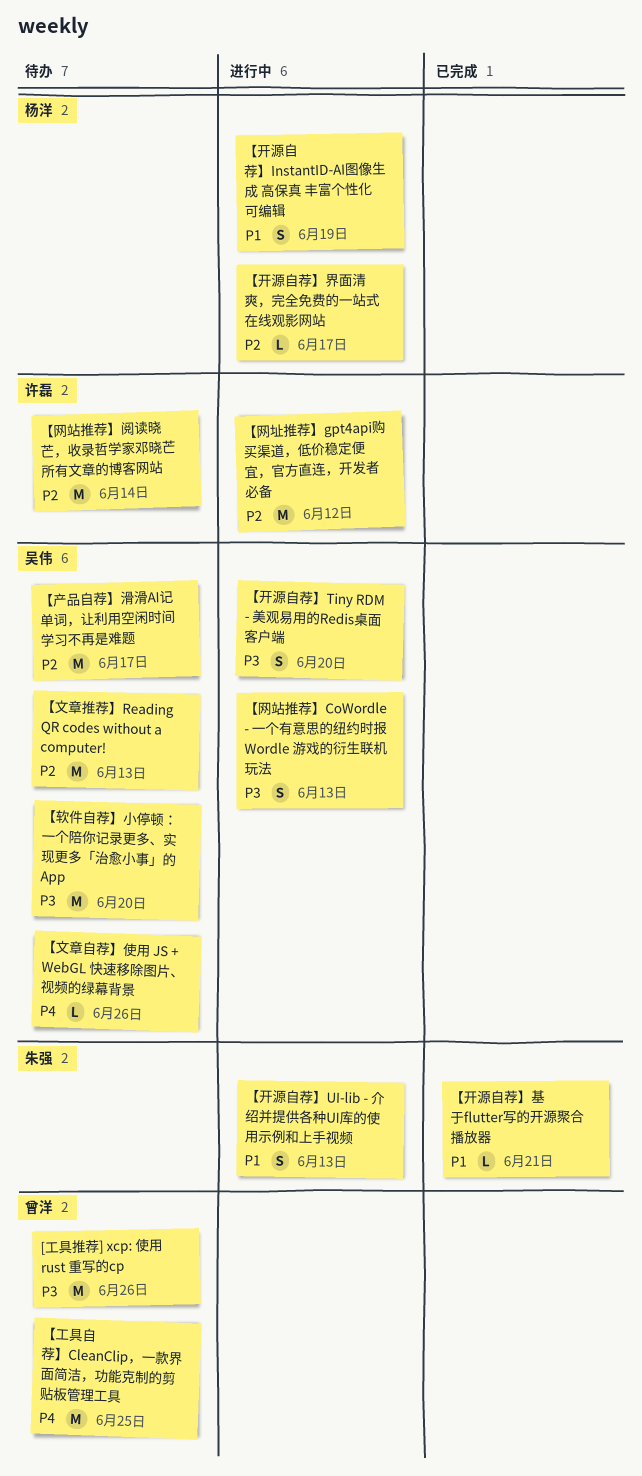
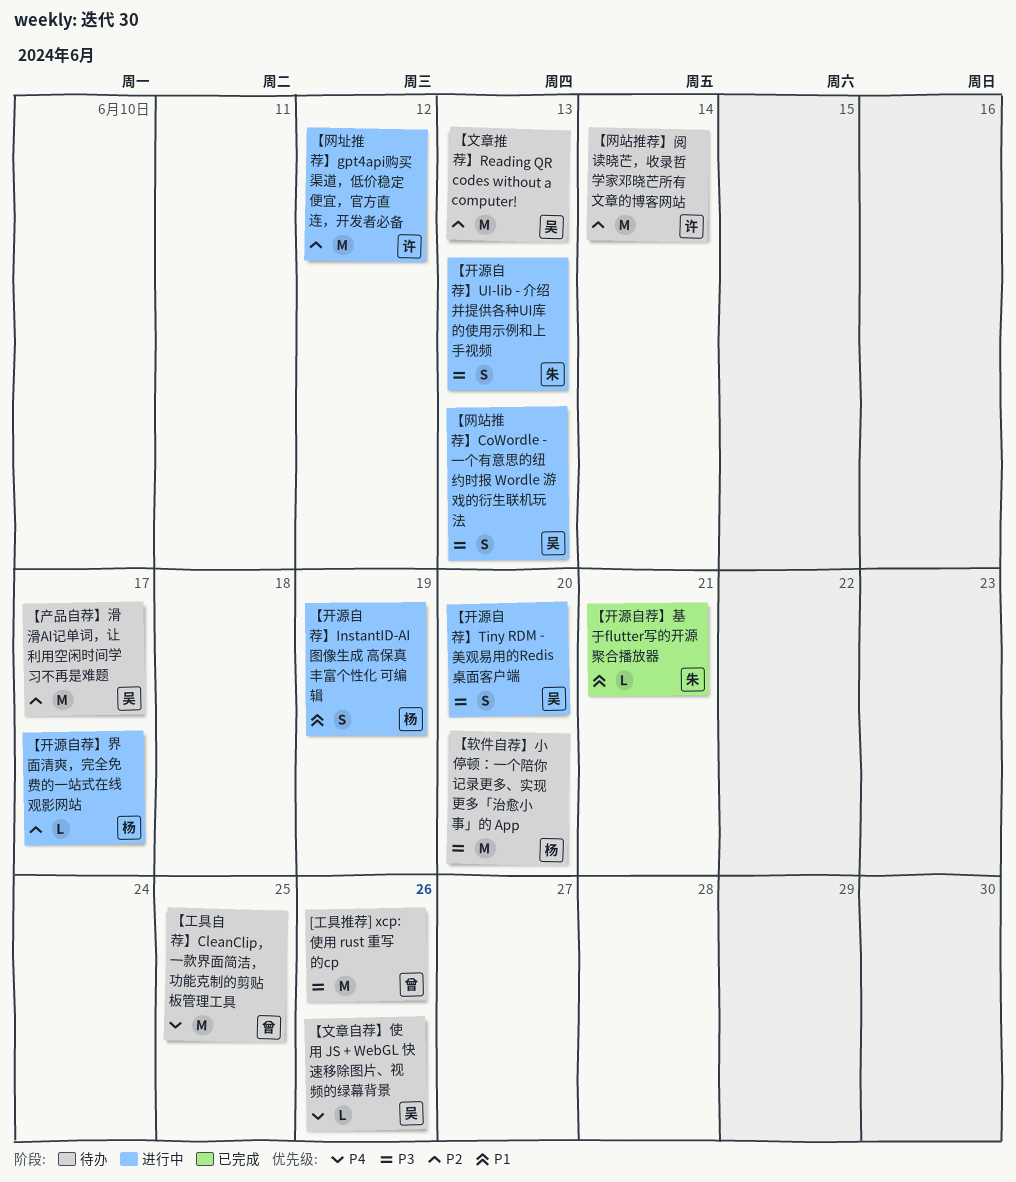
【开源自荐】UI-lib - 介绍并提供各种UI库的使用示例和上手视频, priority: P1 -> P3
【软件自荐】小停顿：一个陪你记录更多、实现更多「治愈小事」的 App, owner: 吴伟 -> 杨洋

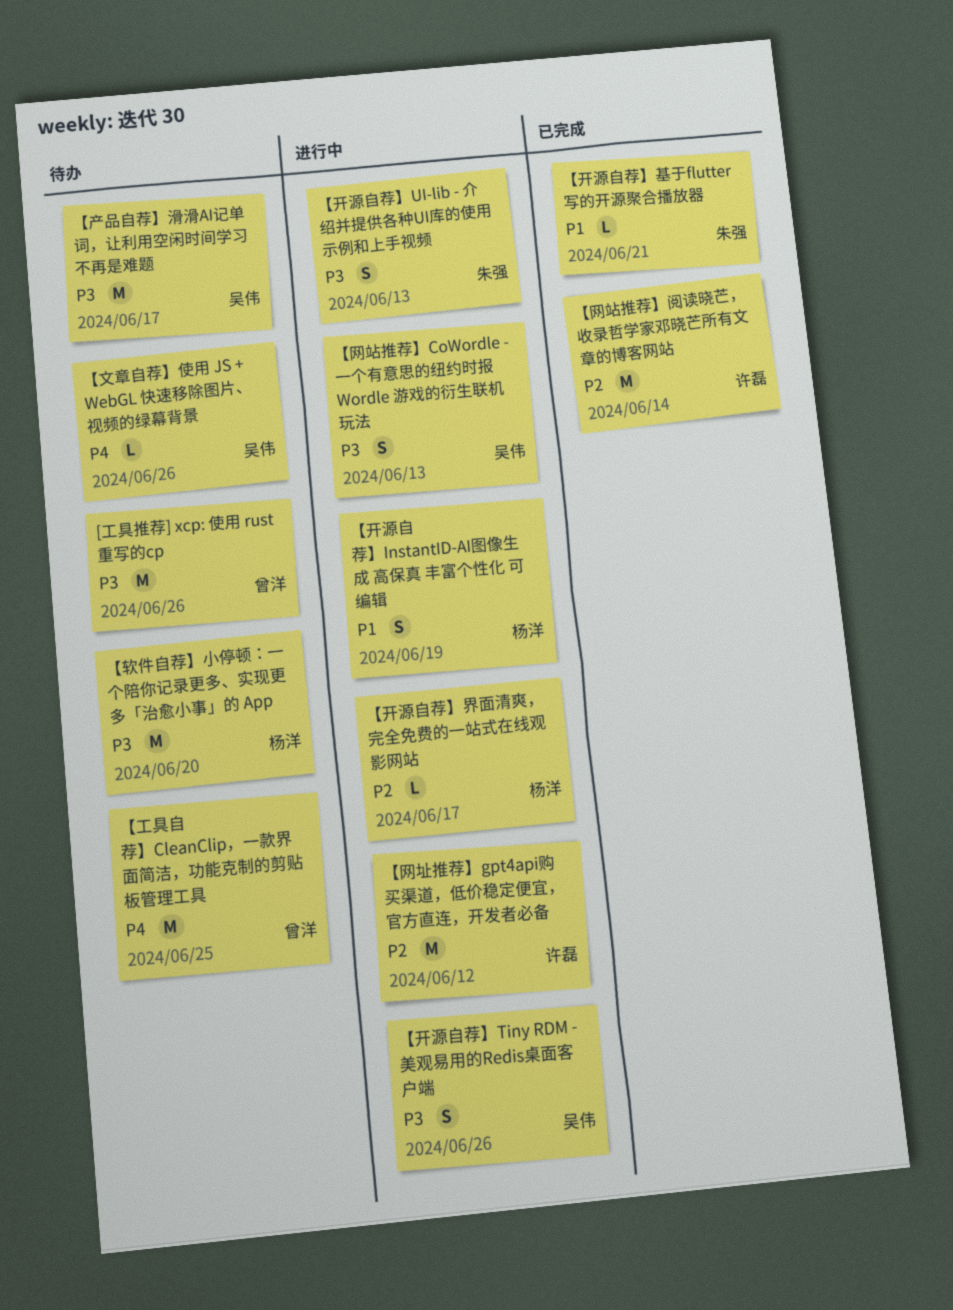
【产品自荐】滑滑AI记单词，让利用空闲时间学习不再是难题, priority: P2 -> P3
【开源自荐】Tiny RDM - 美观易用的Redis桌面客户端, due: Jun 20 -> Jun 26
【文章推荐】Reading QR codes without a computer!: present -> none
【网站推荐】阅读晓芒，收录哲学家邓晓芒所有文章的博客网站, status: 待办 -> 已完成

